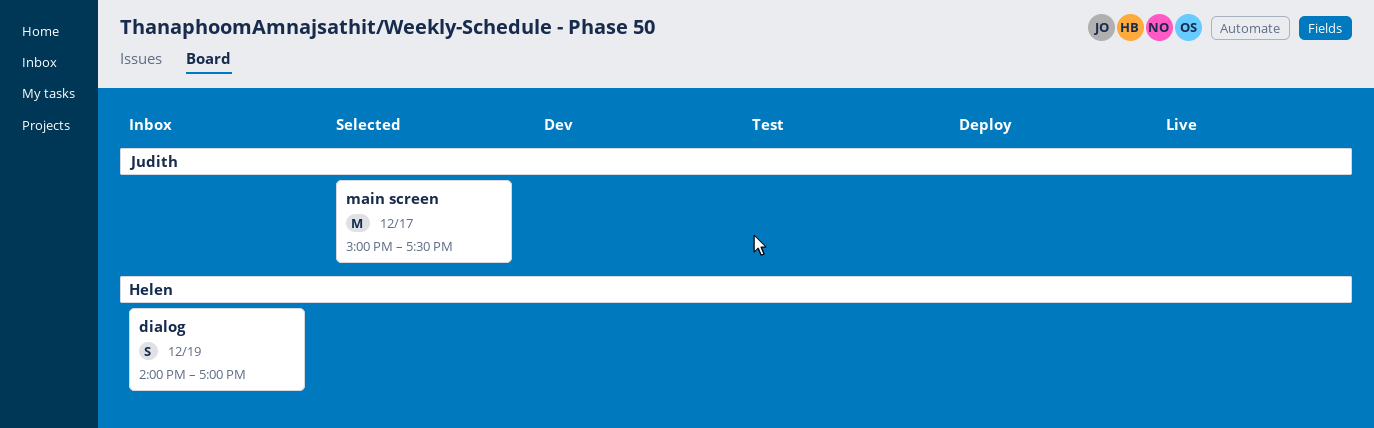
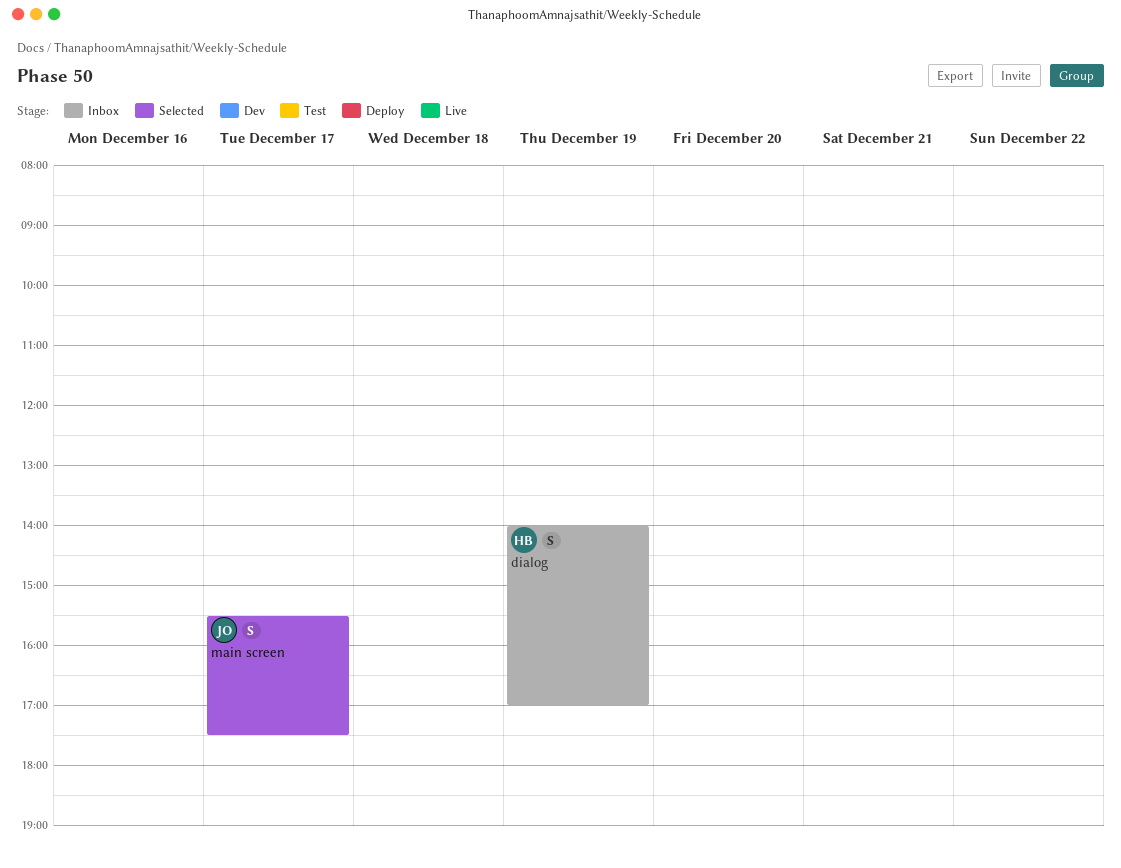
main screen, estimate: M -> S
main screen, begins: 15:00 -> 15:30

